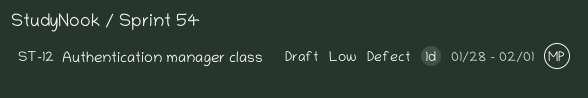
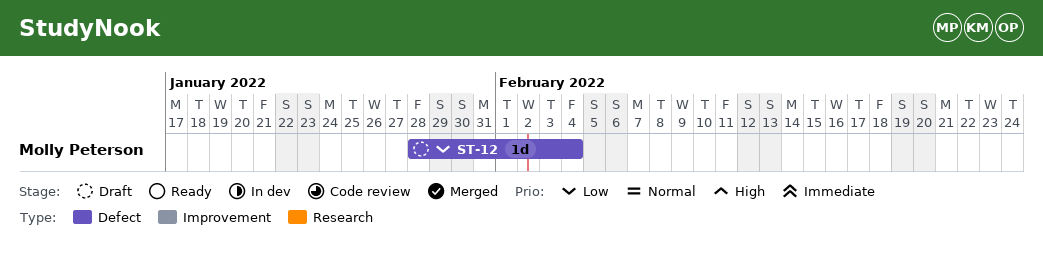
ST-12, due: Feb 1 -> Feb 4

